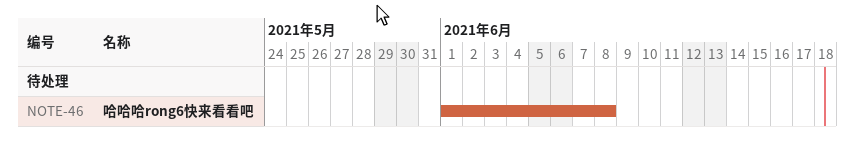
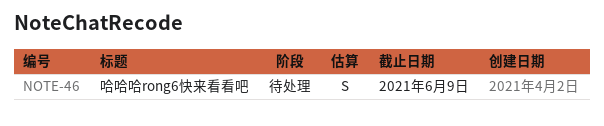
NOTE-46, due: Jun 8 -> Jun 9

